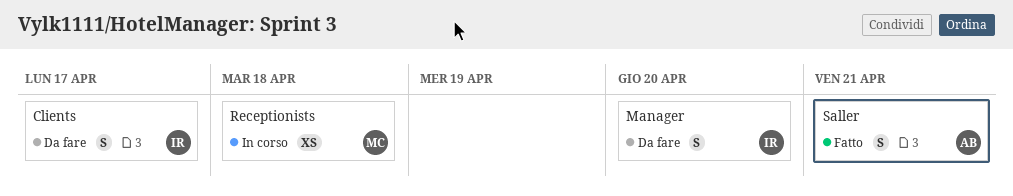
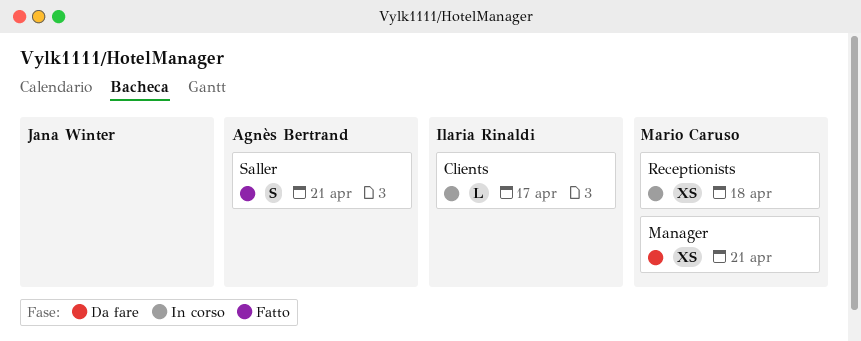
Clients, status: Da fare -> In corso
Clients, estimate: S -> L
Manager, owner: Ilaria Rinaldi -> Mario Caruso
Manager, estimate: S -> XS
Manager, due: Apr 20 -> Apr 21

